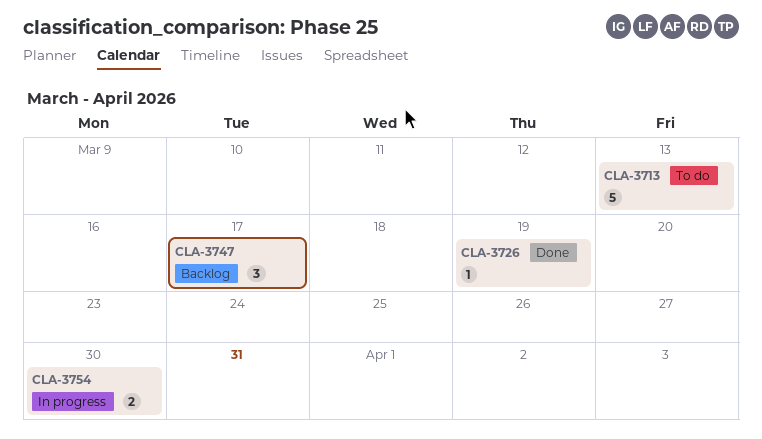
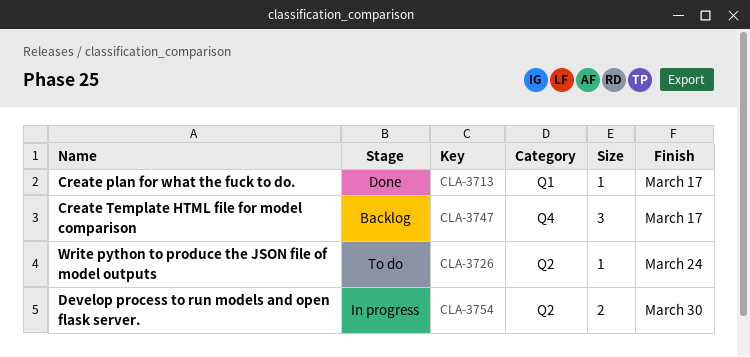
CLA-3713, status: To do -> Done
CLA-3713, estimate: 5 -> 1
CLA-3713, due: Mar 13 -> Mar 17
CLA-3726, status: Done -> To do
CLA-3726, due: Mar 19 -> Mar 24

